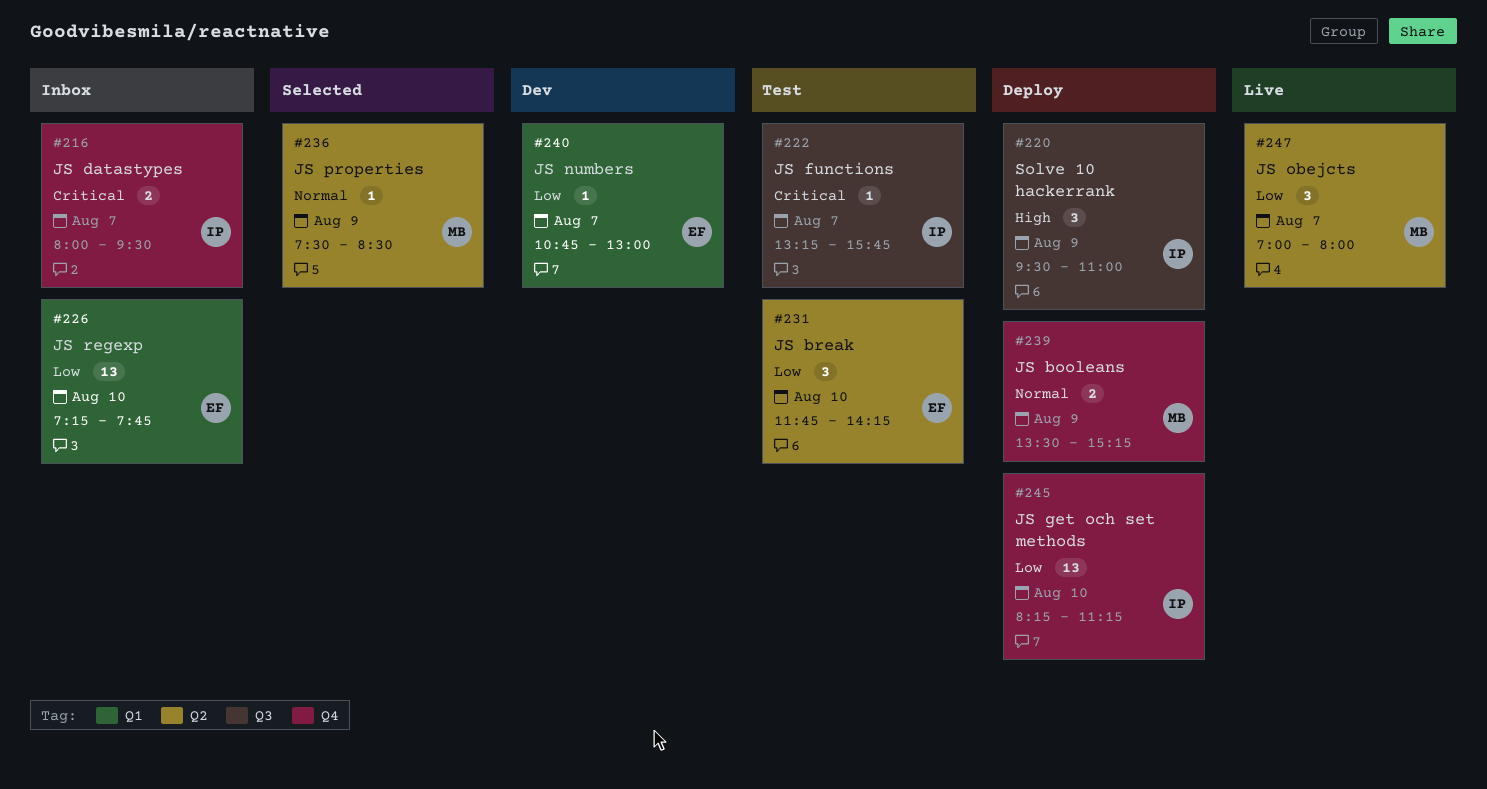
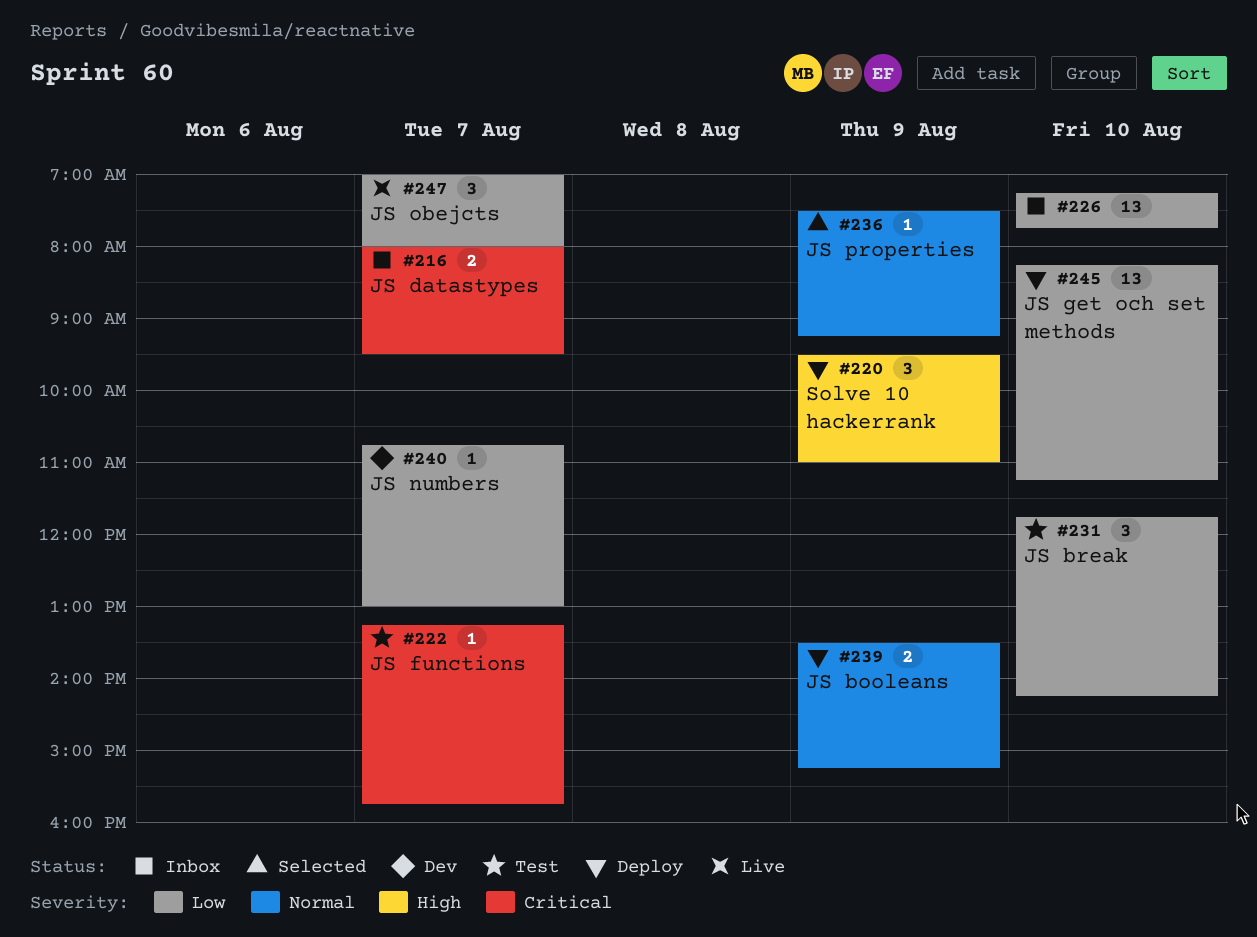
#236, ends: 08:30 -> 09:15

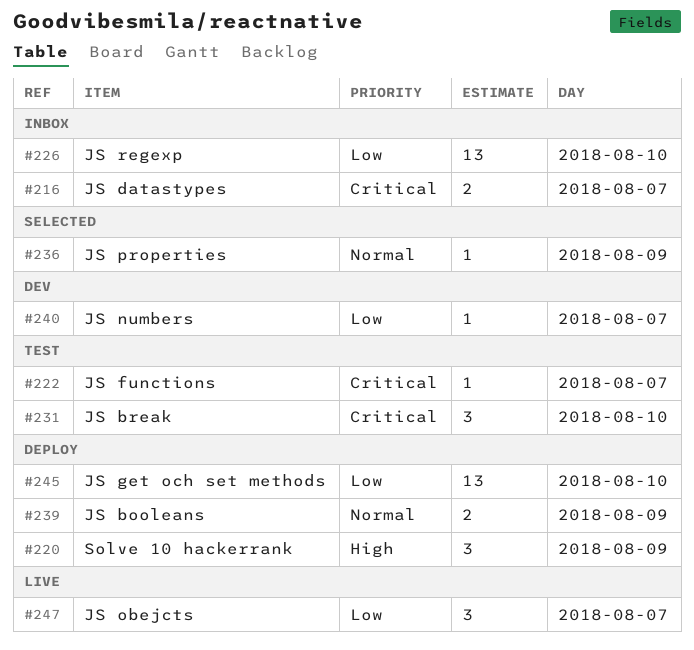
#231, priority: Low -> Critical

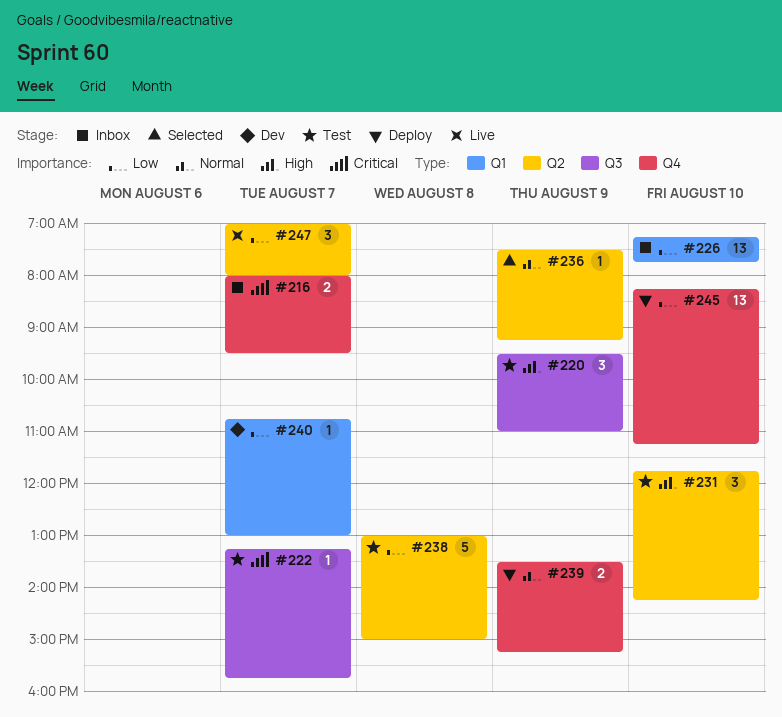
#220, status: Deploy -> Test
#231, priority: Critical -> High
#238: none -> present

